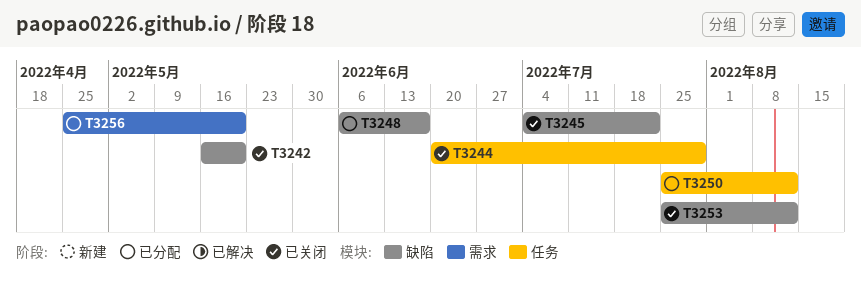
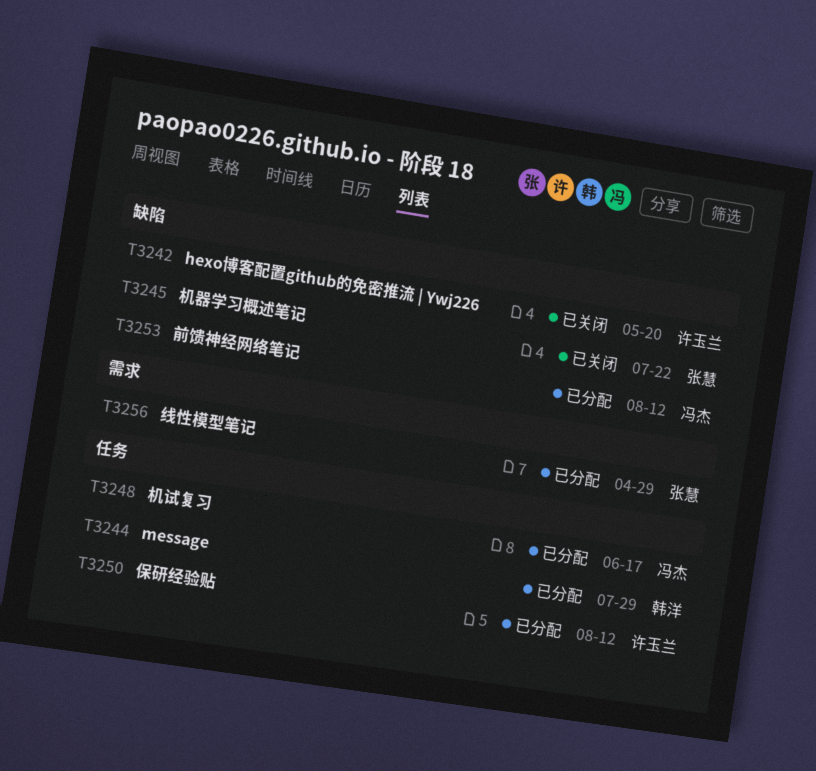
T3244, status: 已关闭 -> 已分配
T3248, label: 缺陷 -> 任务
T3253, status: 已关闭 -> 已分配
T3256, due: May 20 -> Apr 29

